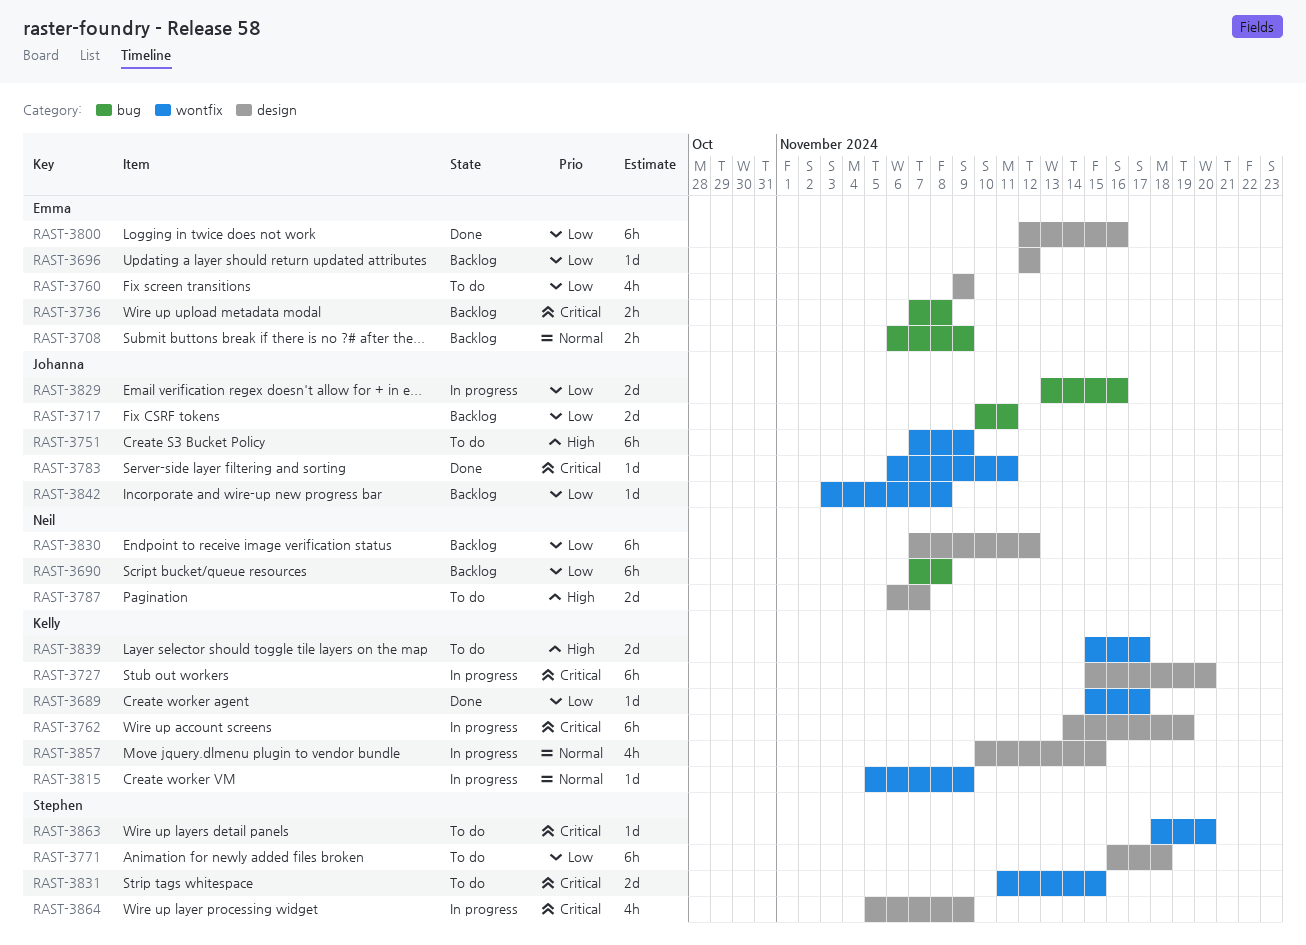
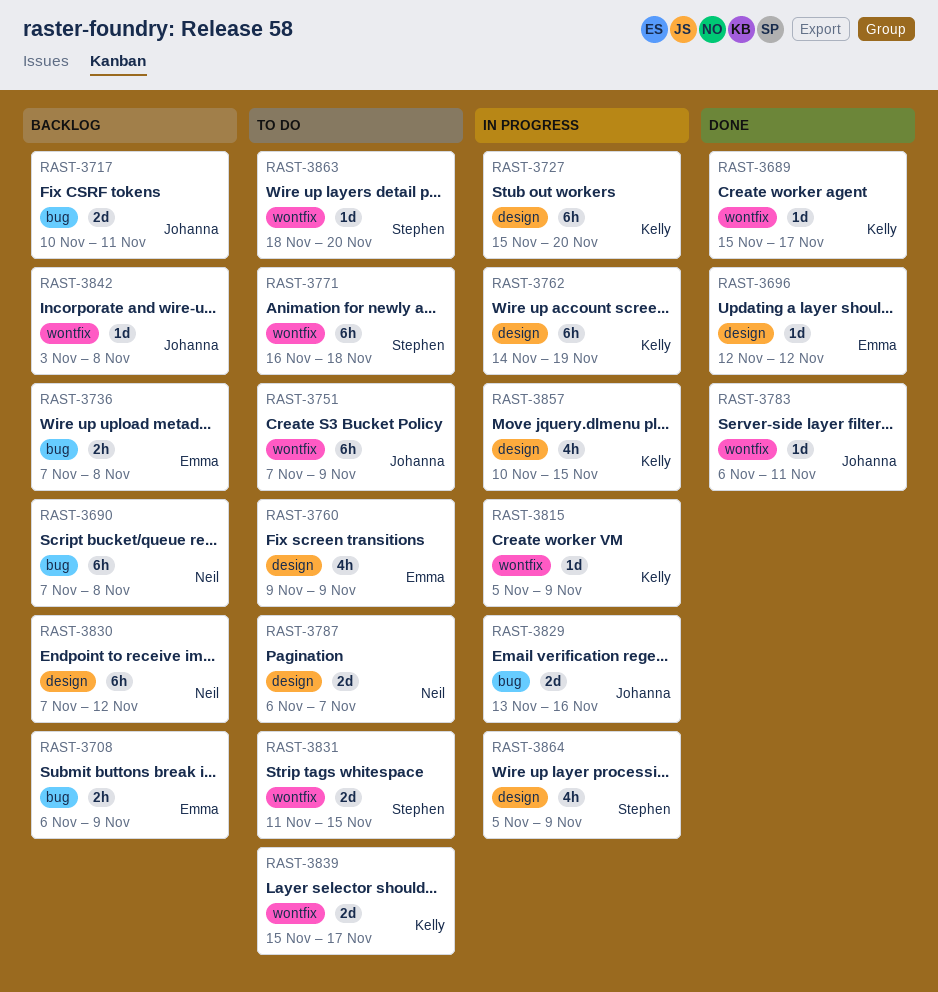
RAST-3696, status: Backlog -> Done
RAST-3771, label: design -> wontfix
RAST-3800: present -> none

